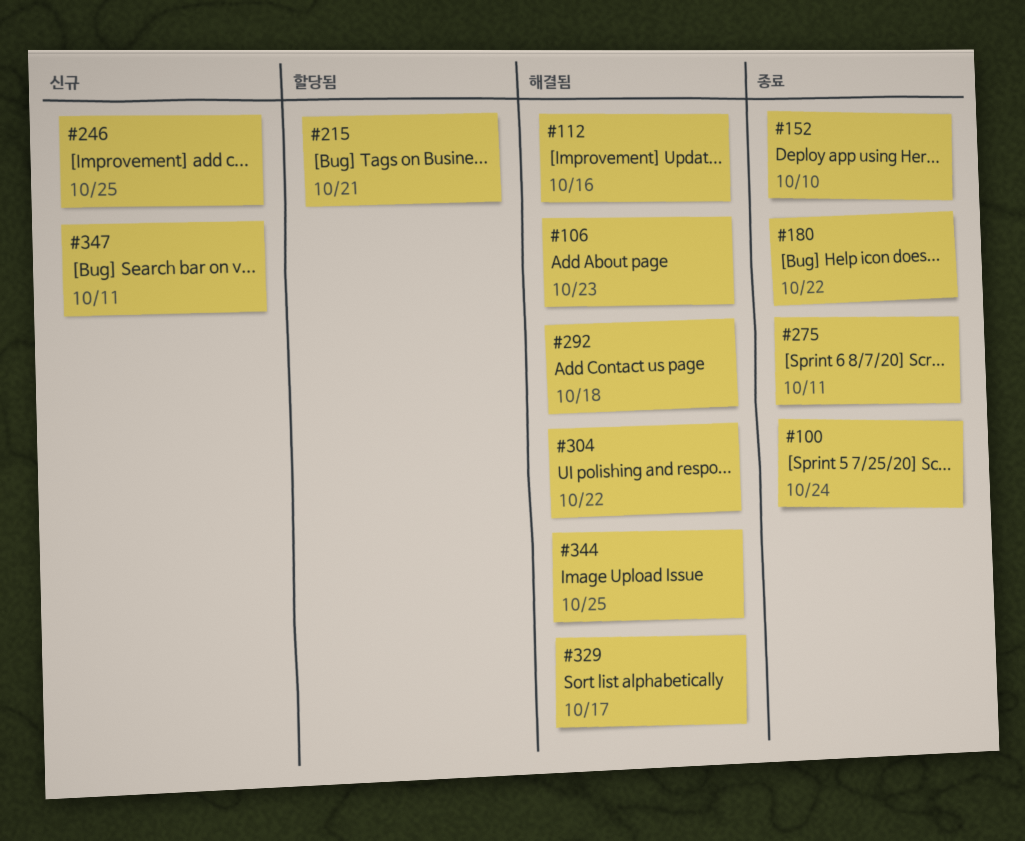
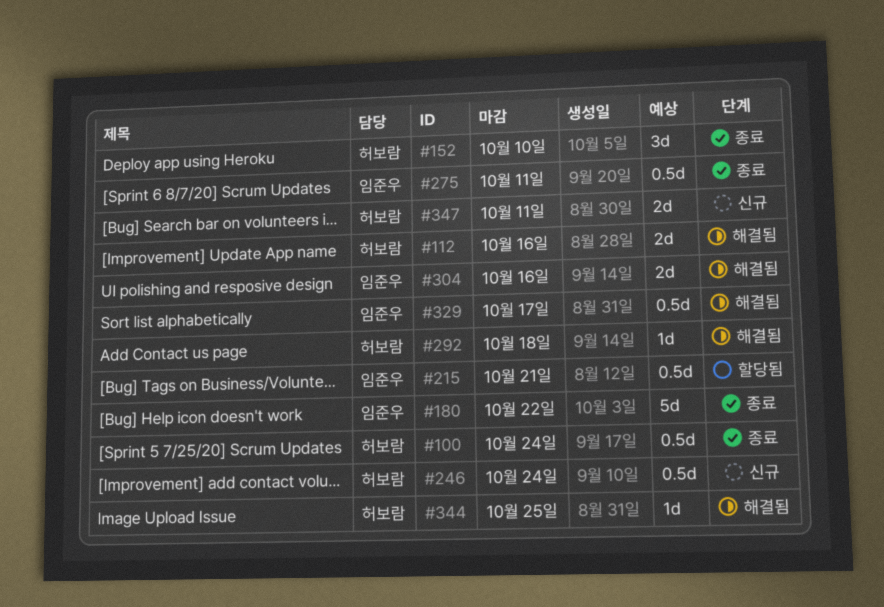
#106: present -> none
#246, due: Oct 25 -> Oct 24
#304, due: Oct 22 -> Oct 16

